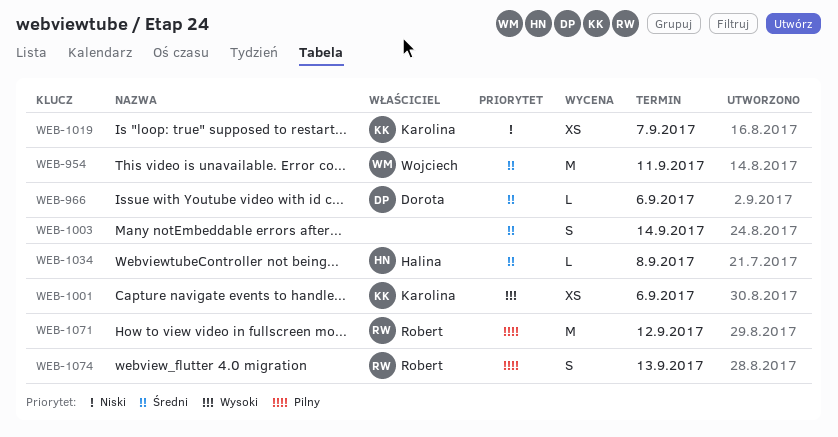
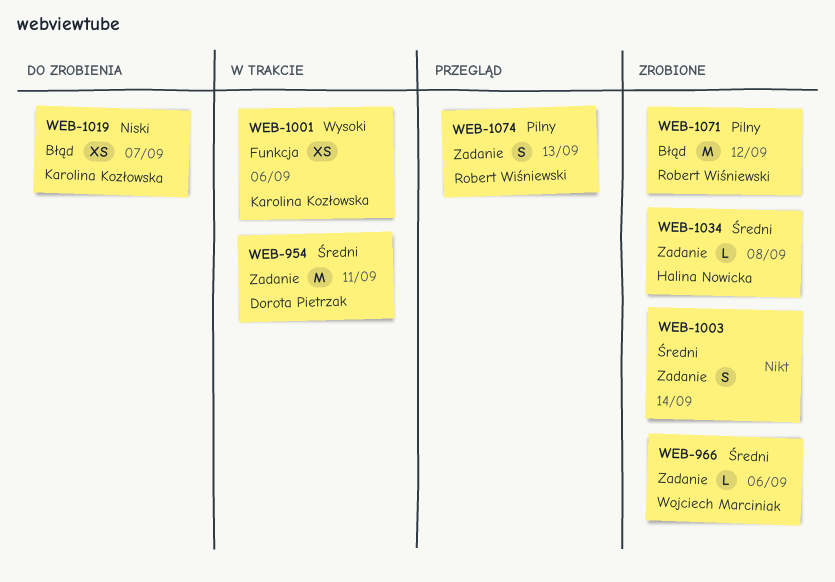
WEB-954, owner: Wojciech Marciniak -> Dorota Pietrzak
WEB-966, owner: Dorota Pietrzak -> Wojciech Marciniak

